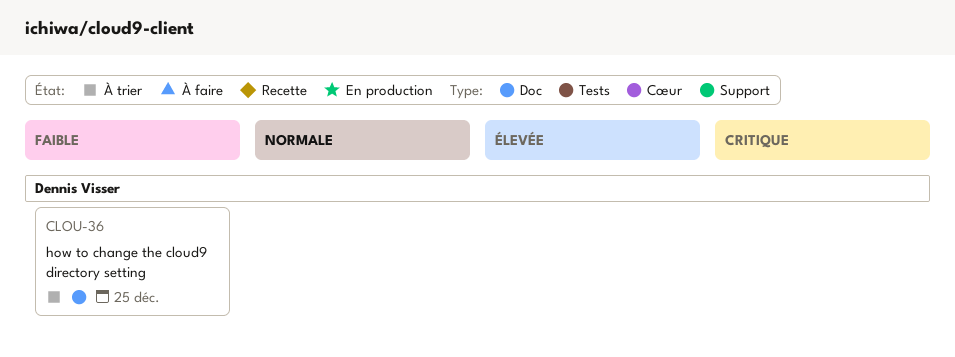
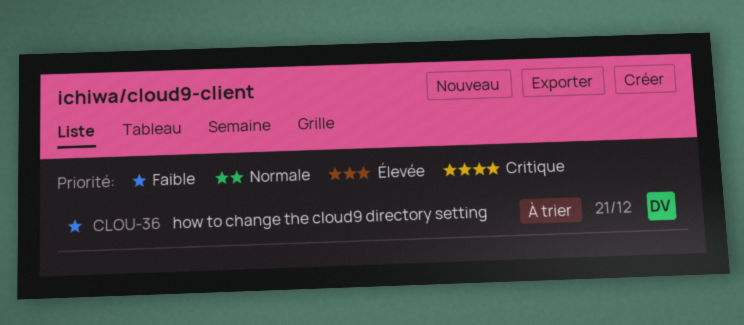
CLOU-36, due: Dec 25 -> Dec 21

